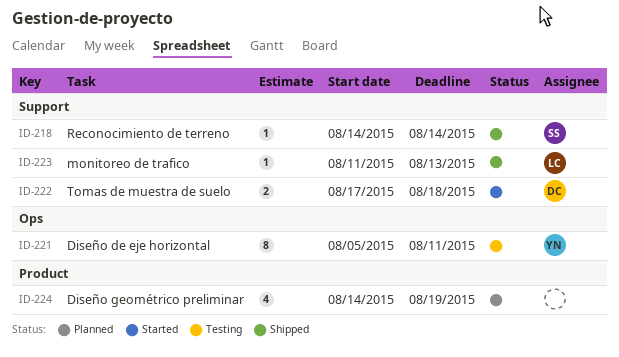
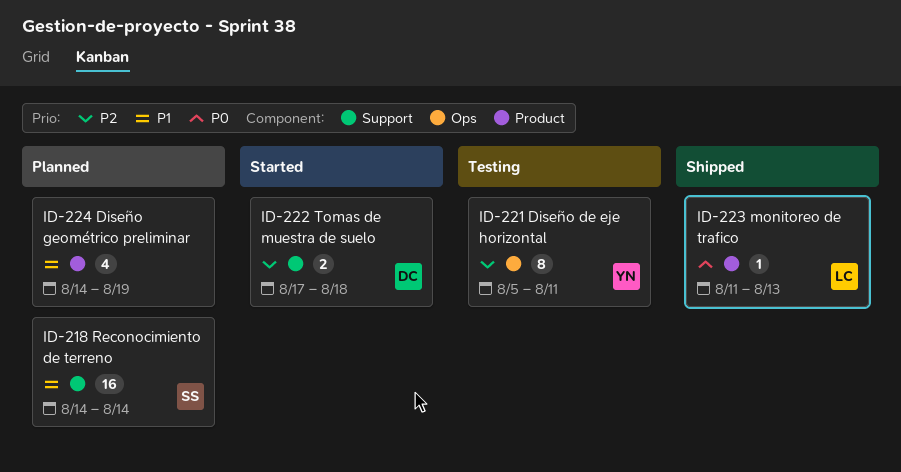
ID-218, status: Shipped -> Planned
ID-218, estimate: 1 -> 16
ID-223, label: Support -> Product

